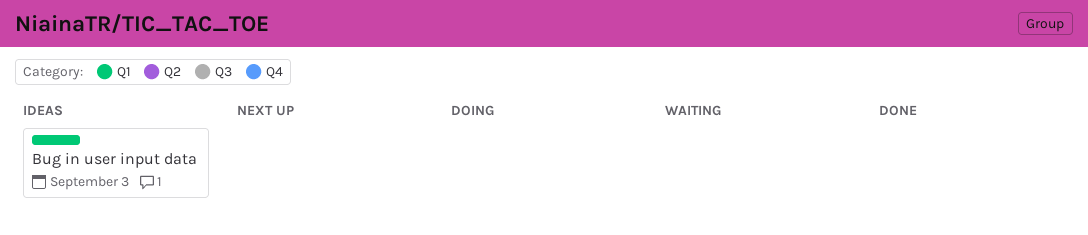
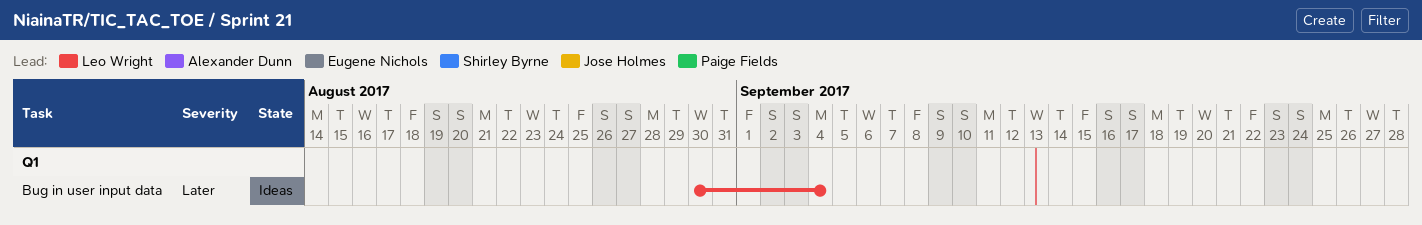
Bug in user input data, due: Sep 3 -> Sep 4

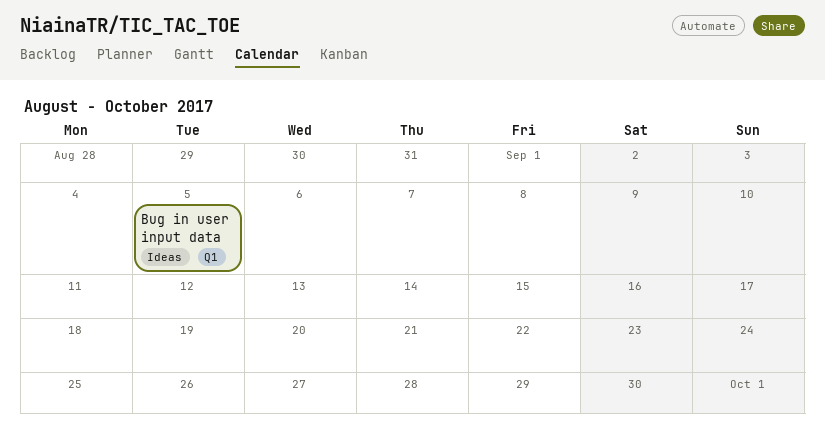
Bug in user input data, due: Sep 4 -> Sep 5

